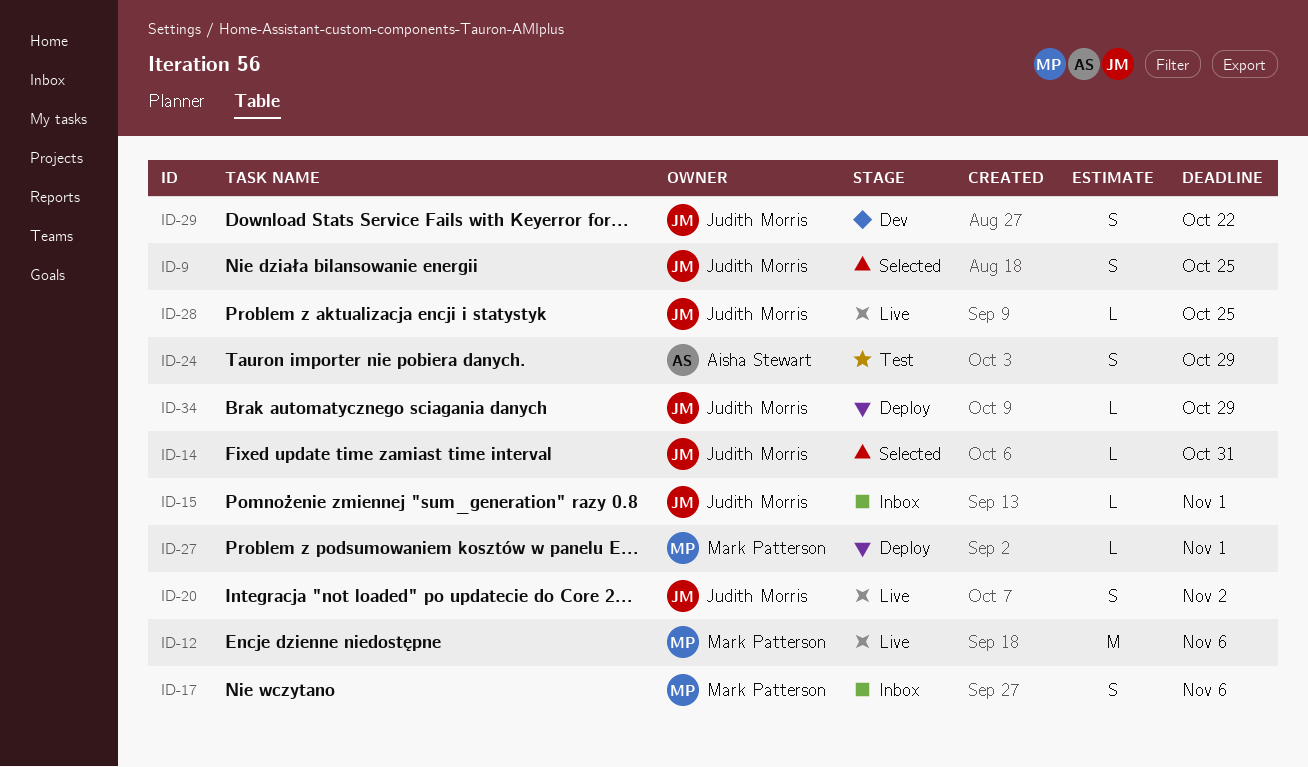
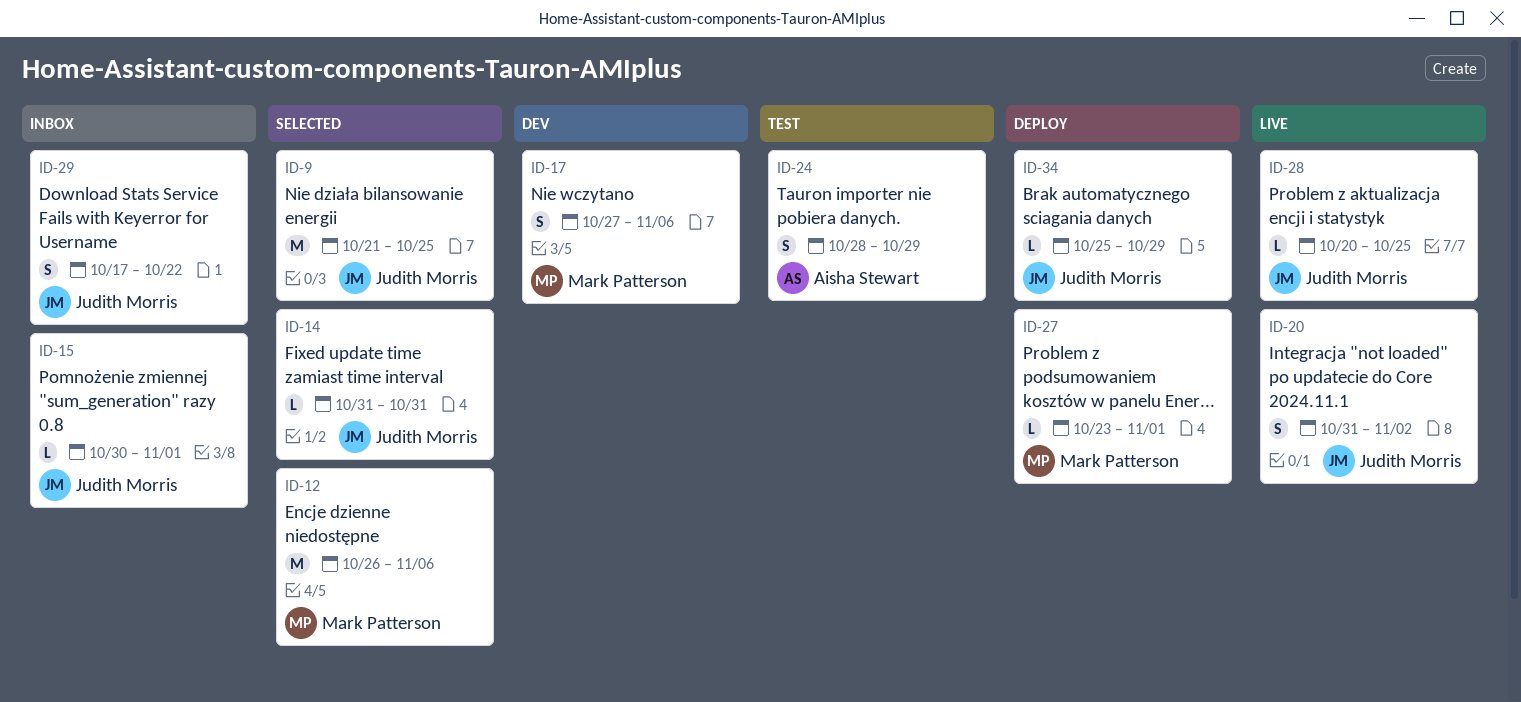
ID-9, estimate: S -> M
ID-12, status: Live -> Selected
ID-17, status: Inbox -> Dev
ID-29, status: Dev -> Inbox

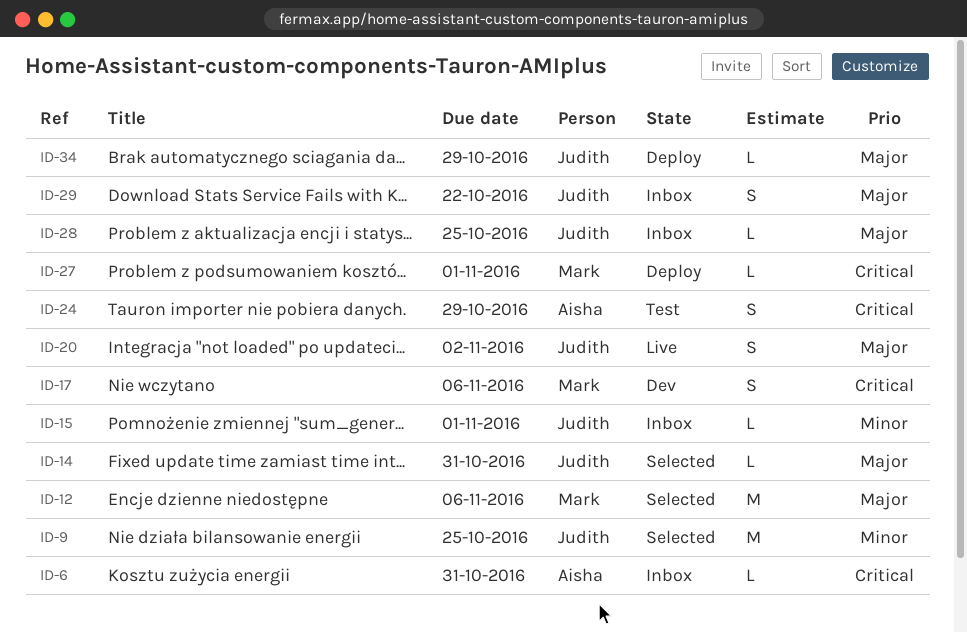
ID-6: none -> present
ID-28, status: Live -> Inbox

